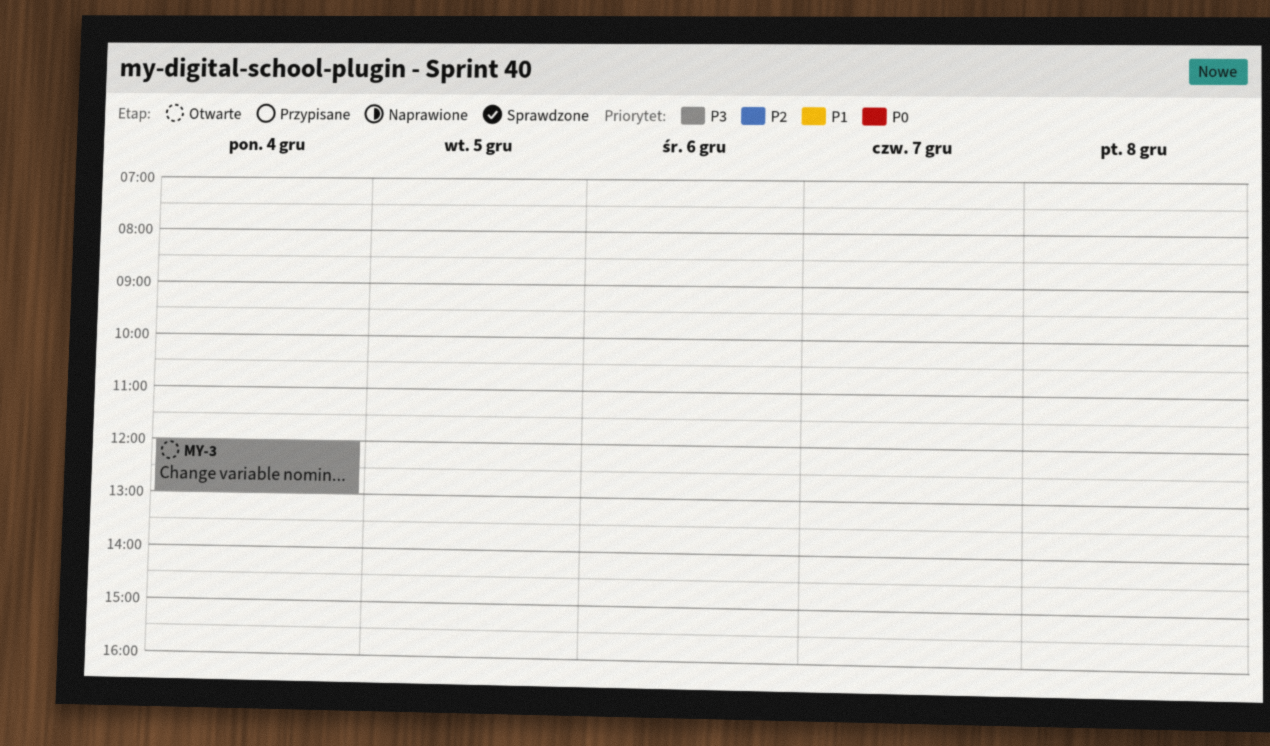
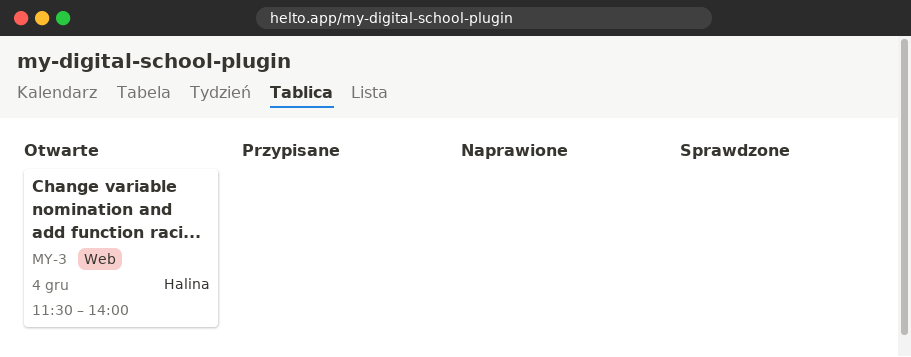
MY-3, begins: 12:00 -> 11:30
MY-3, ends: 13:00 -> 14:00

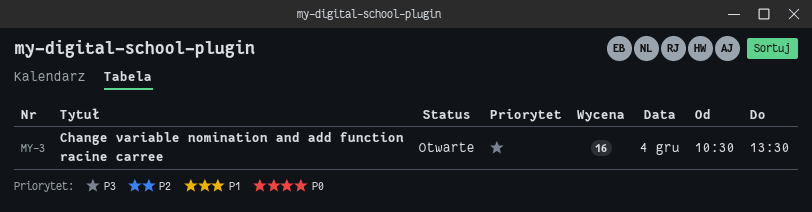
MY-3, begins: 11:30 -> 10:30
MY-3, ends: 14:00 -> 13:30

